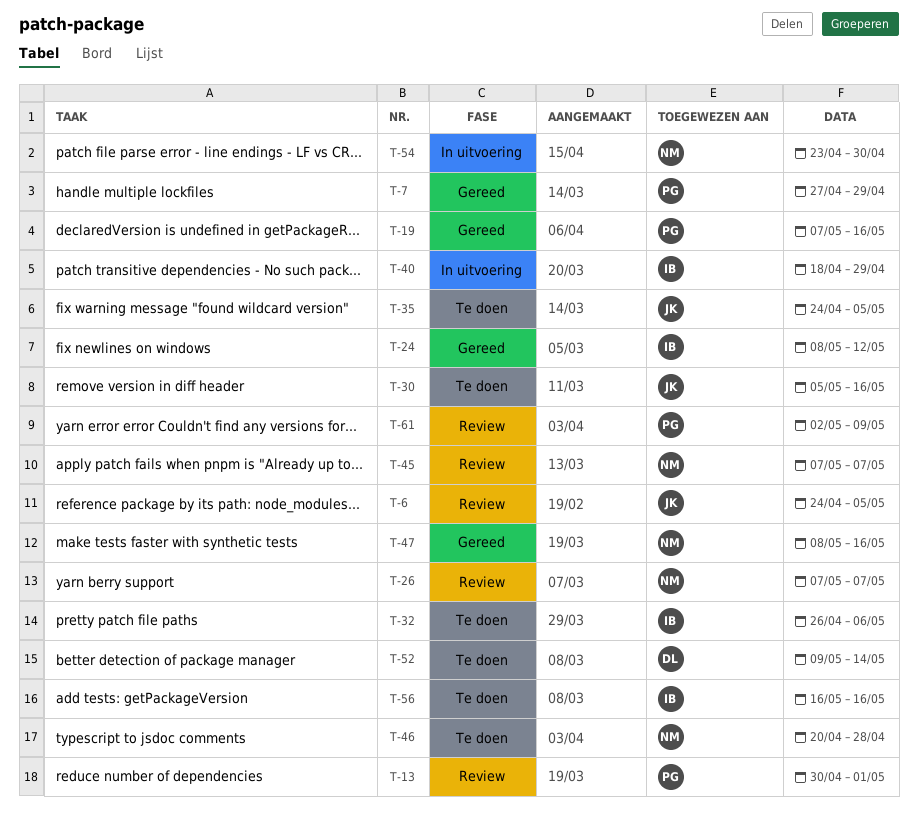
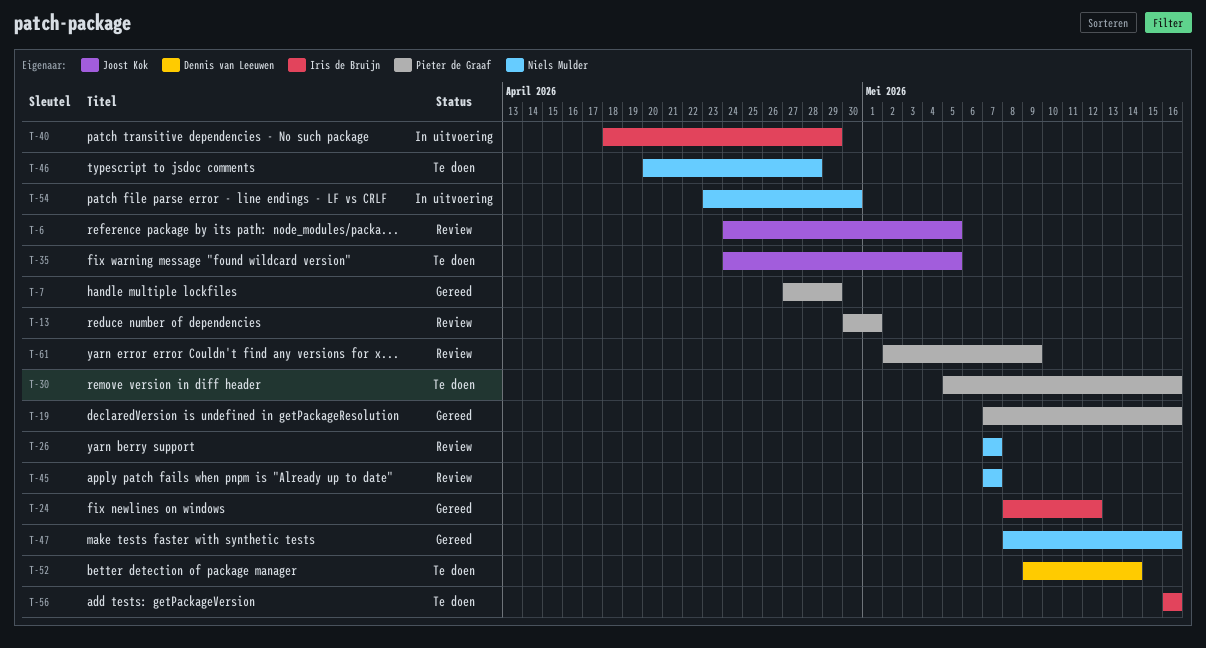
T-30, owner: Joost Kok -> Pieter de Graaf
T-32: present -> none

